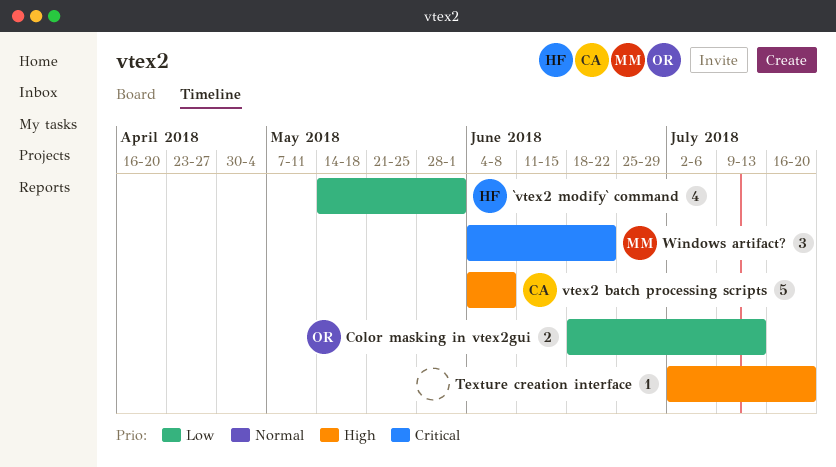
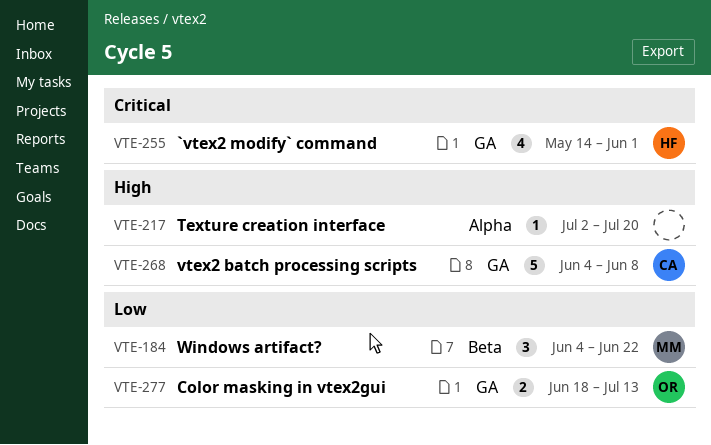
`vtex2 modify` command, priority: Low -> Critical
Windows artifact?, priority: Critical -> Low

